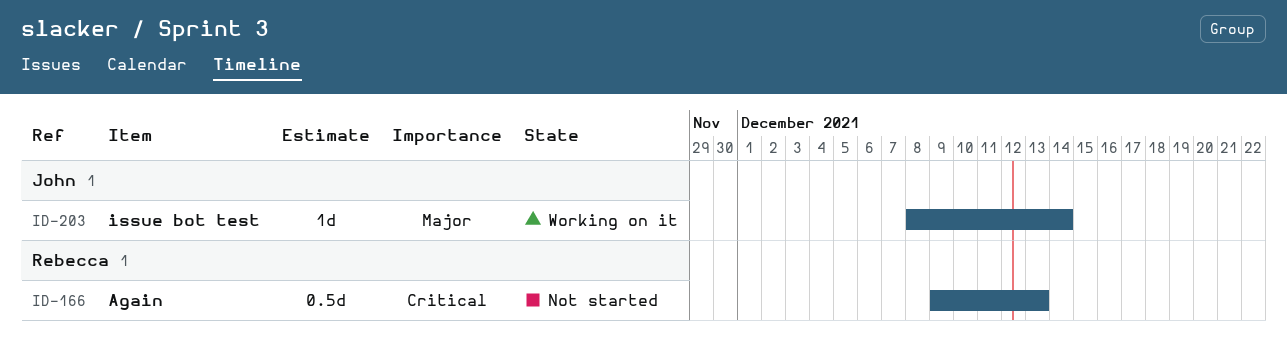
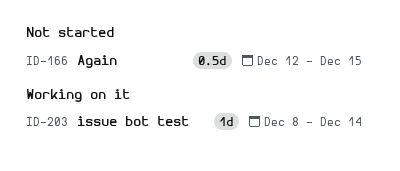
ID-166, start: Dec 9 -> Dec 12
ID-166, due: Dec 13 -> Dec 15

